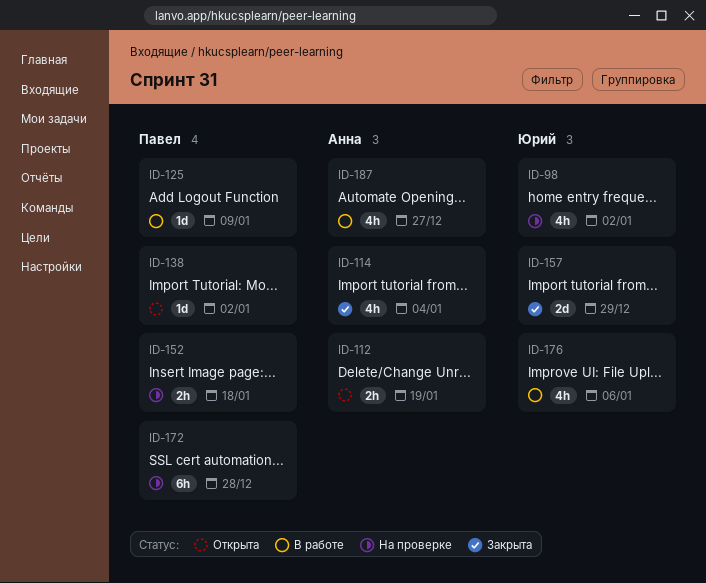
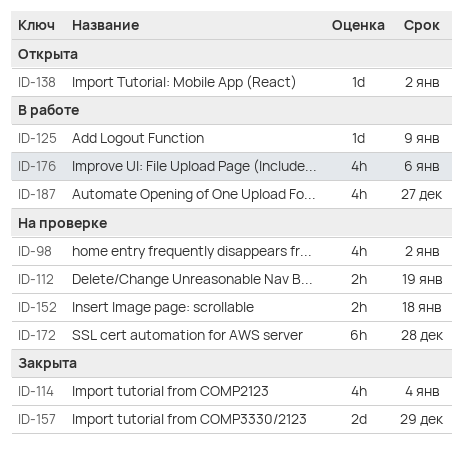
ID-112, status: Открыта -> На проверке

